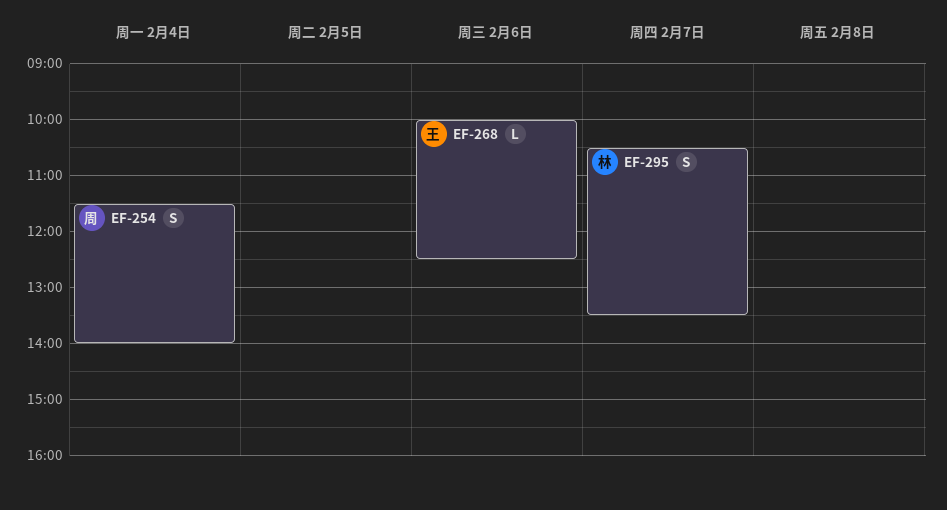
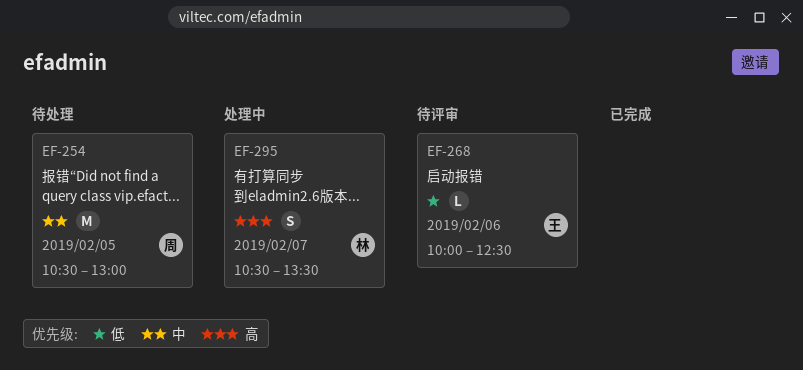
EF-254, estimate: S -> M
EF-254, day: Feb 4 -> Feb 5
EF-254, begins: 11:30 -> 10:30
EF-254, ends: 14:00 -> 13:00

